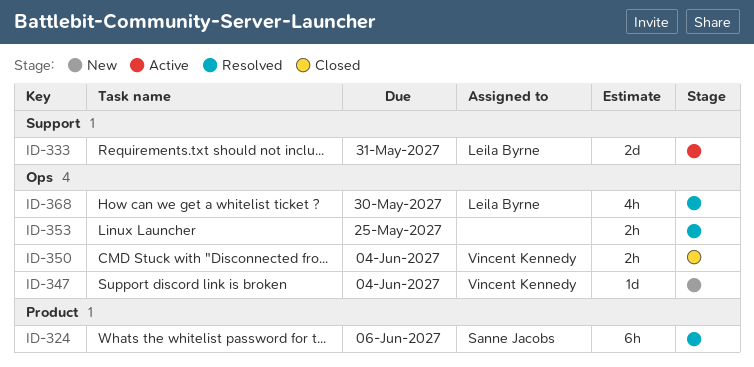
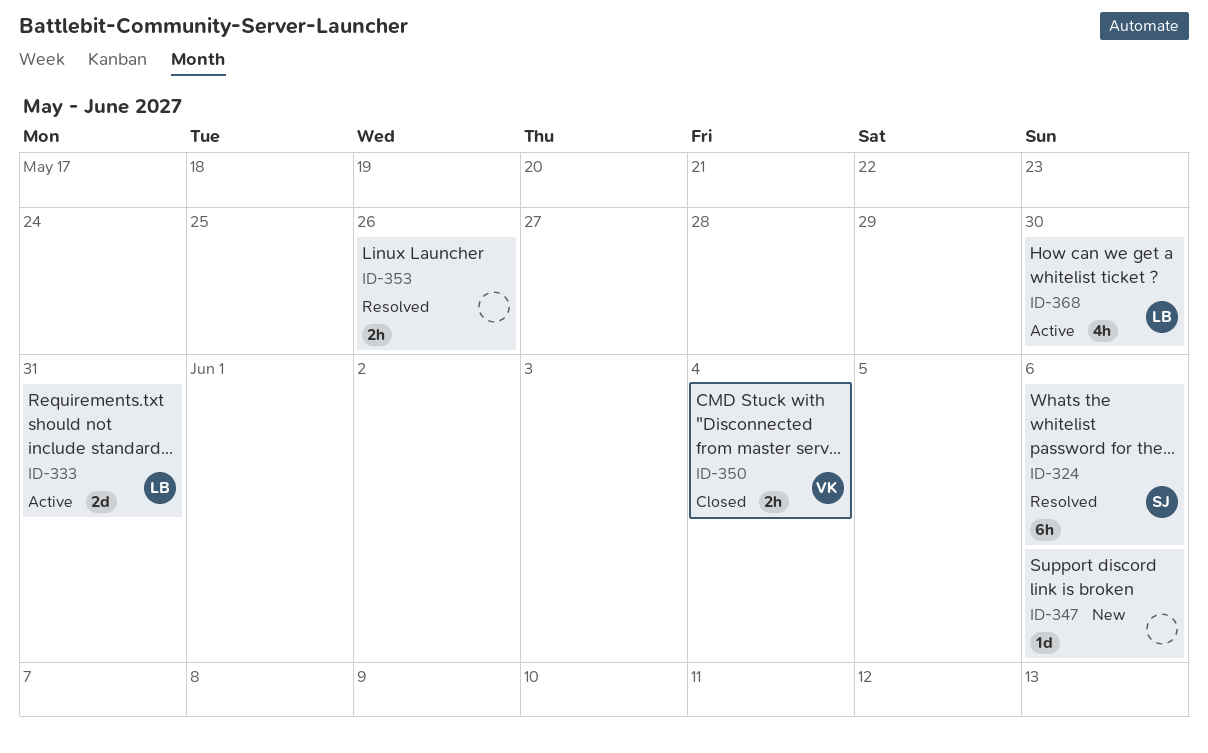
ID-347, owner: Vincent Kennedy -> none
ID-347, due: Jun 4 -> Jun 6
ID-353, due: May 25 -> May 26
ID-368, status: Resolved -> Active

